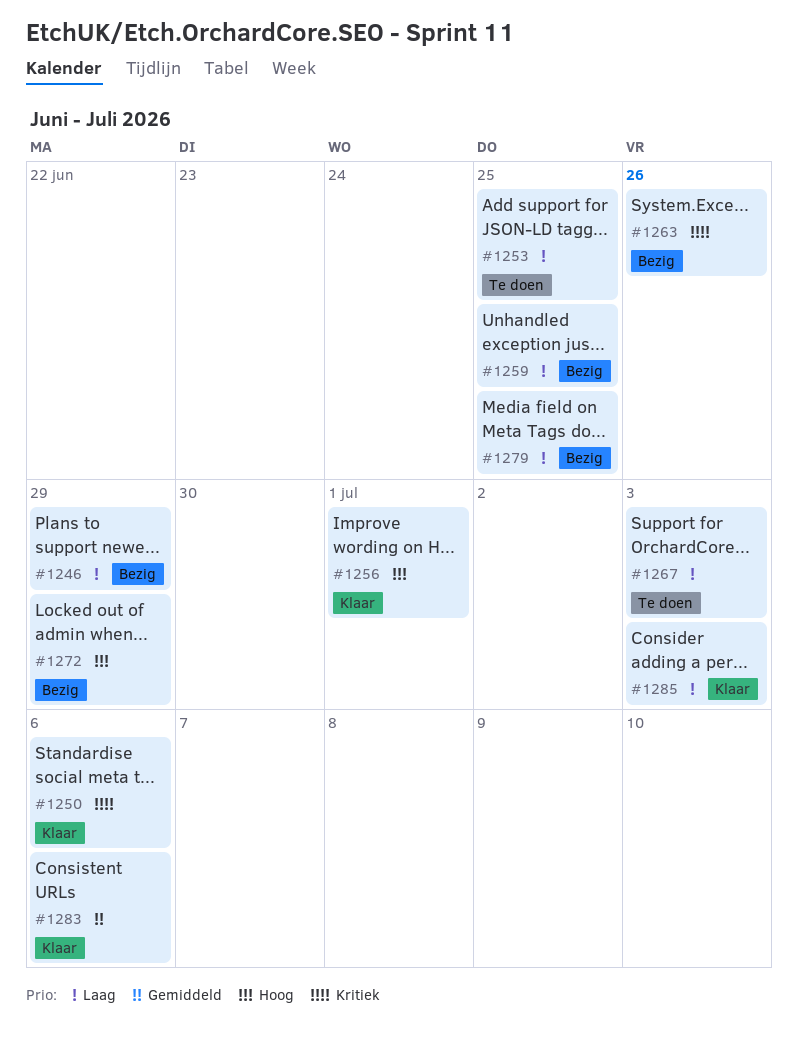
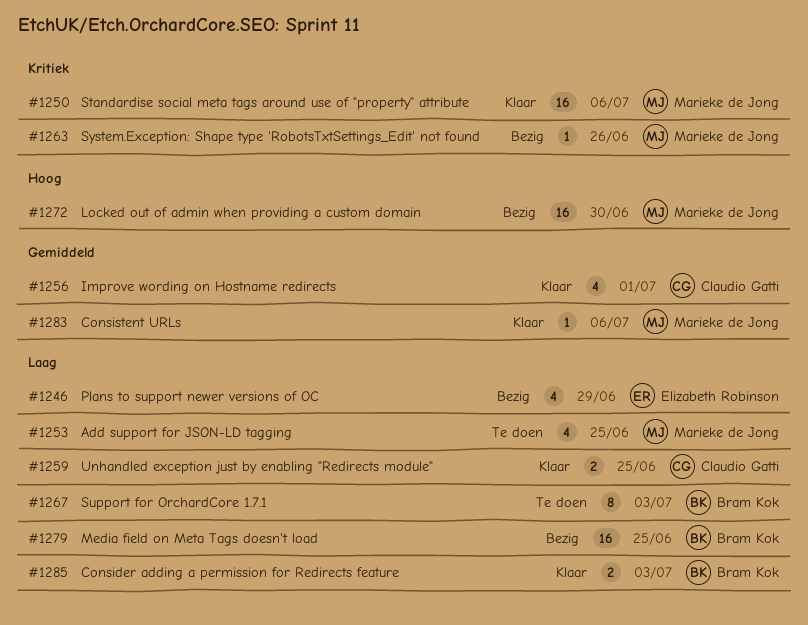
#1256, priority: Hoog -> Gemiddeld
#1259, status: Bezig -> Klaar
#1272, due: Jun 29 -> Jun 30

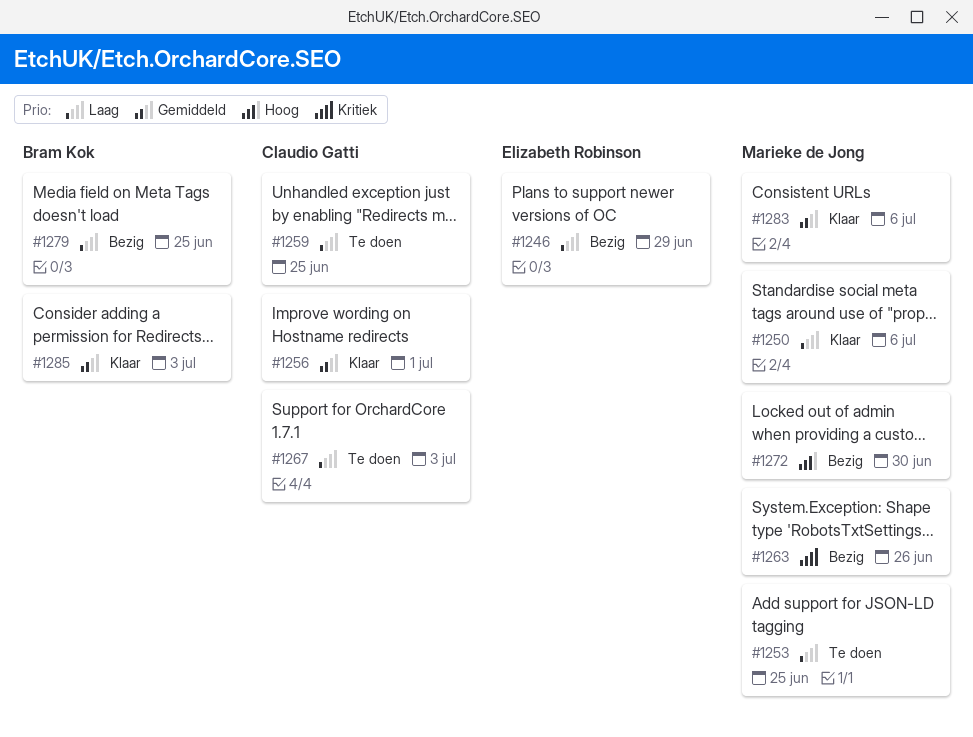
#1250, priority: Kritiek -> Laag
#1259, status: Klaar -> Te doen
#1267, owner: Bram Kok -> Claudio Gatti
#1285, priority: Laag -> Gemiddeld

